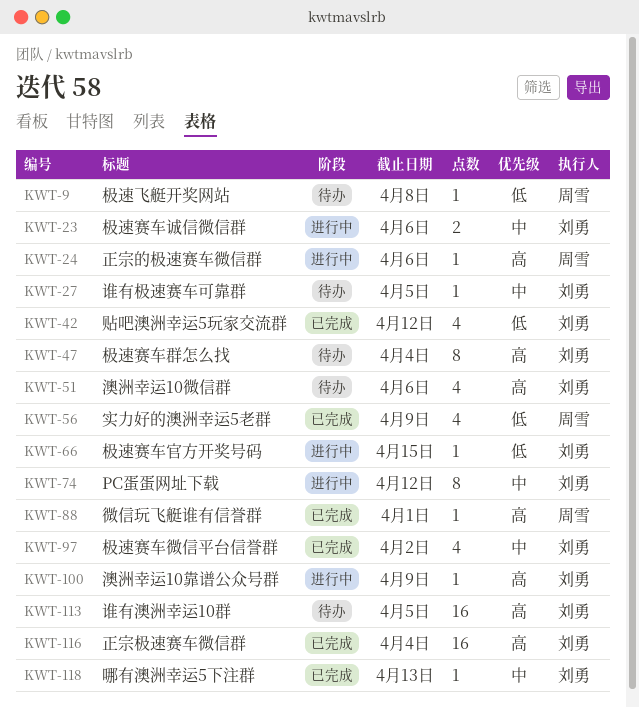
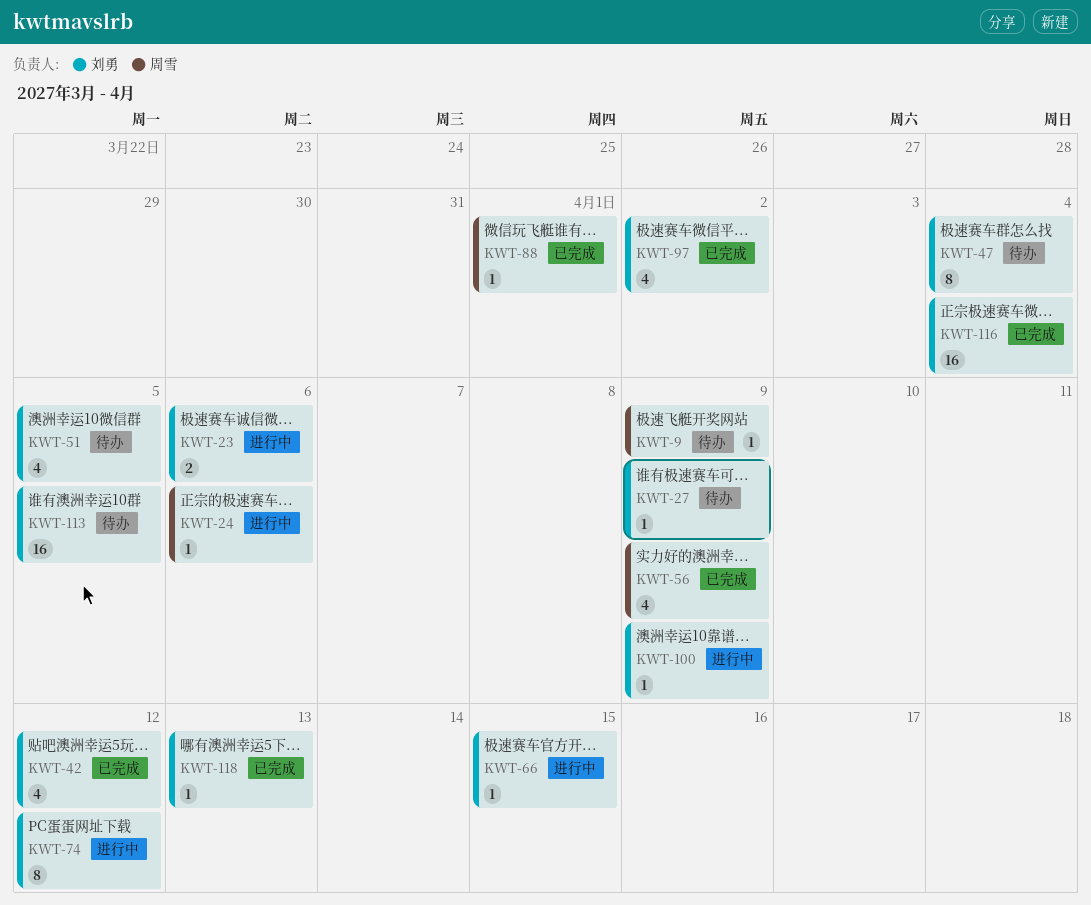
KWT-9, due: Apr 8 -> Apr 9
KWT-27, due: Apr 5 -> Apr 9
KWT-51, due: Apr 6 -> Apr 5

